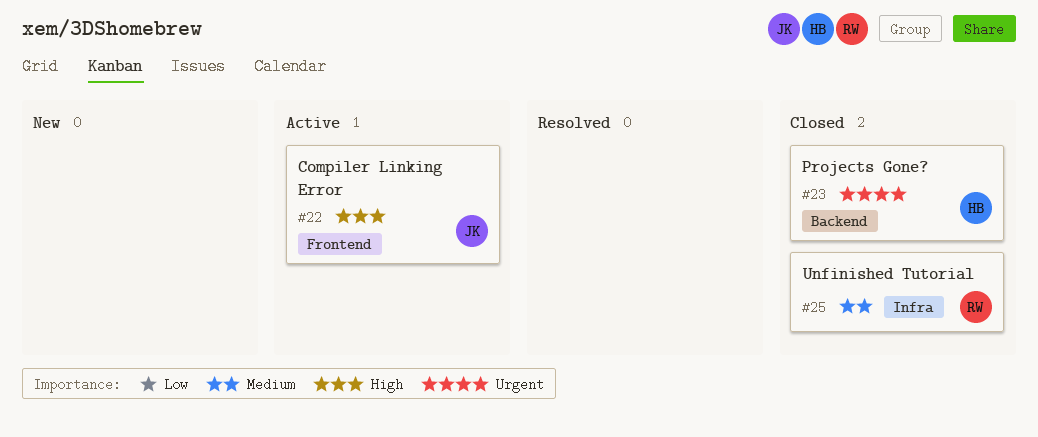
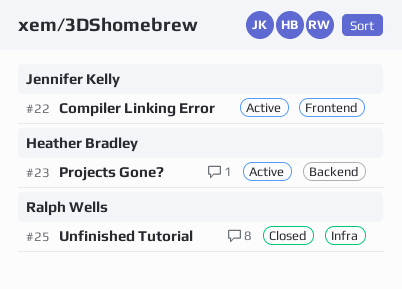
#23, status: Closed -> Active

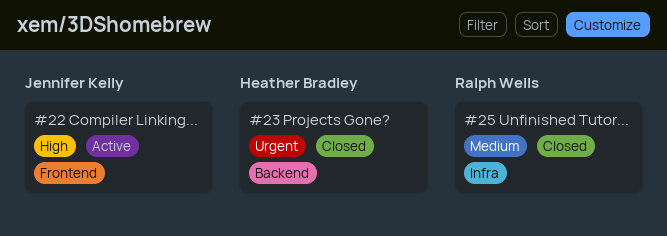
#23, status: Active -> Closed

